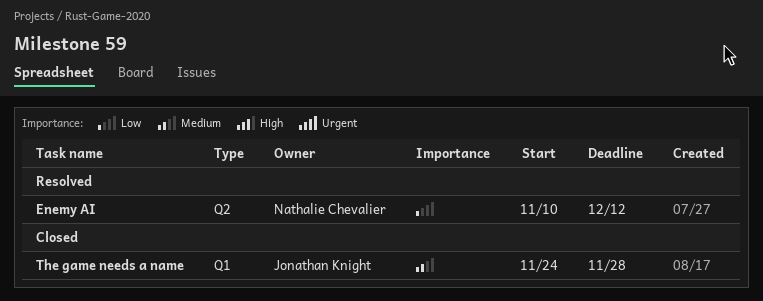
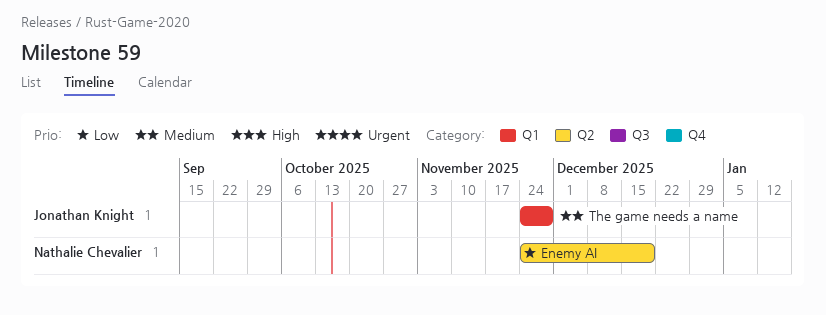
Enemy AI, start: Nov 10 -> Nov 24
Enemy AI, due: Dec 12 -> Dec 19

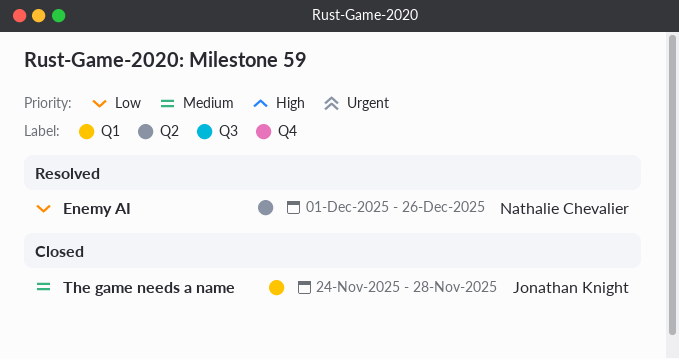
Enemy AI, start: Nov 24 -> Dec 1
Enemy AI, due: Dec 19 -> Dec 26

